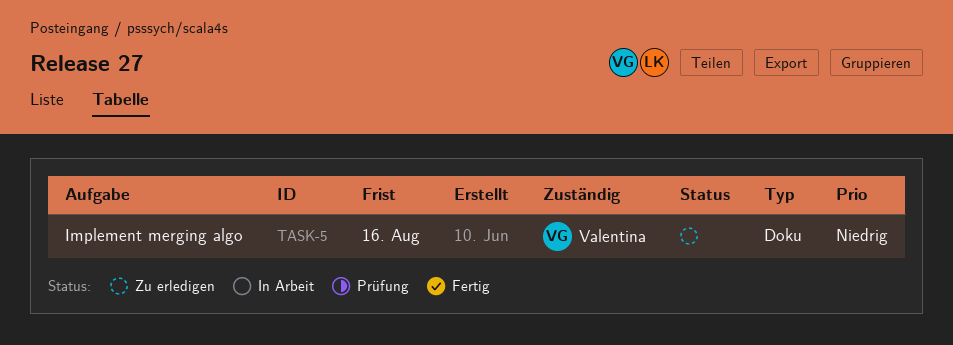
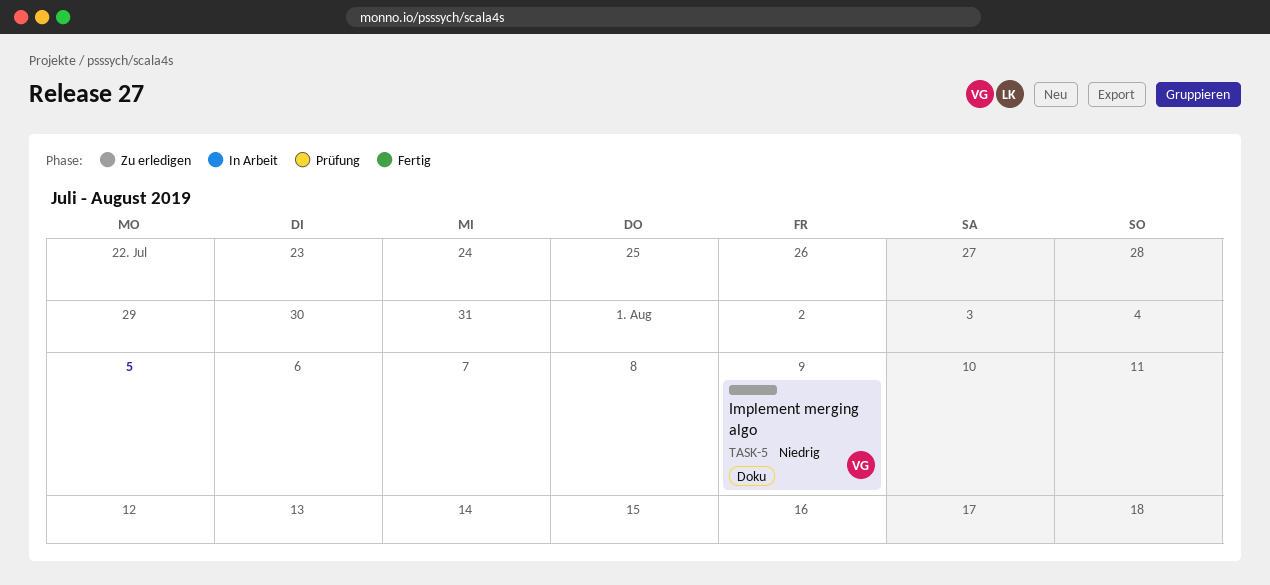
TASK-5, due: Aug 16 -> Aug 9

